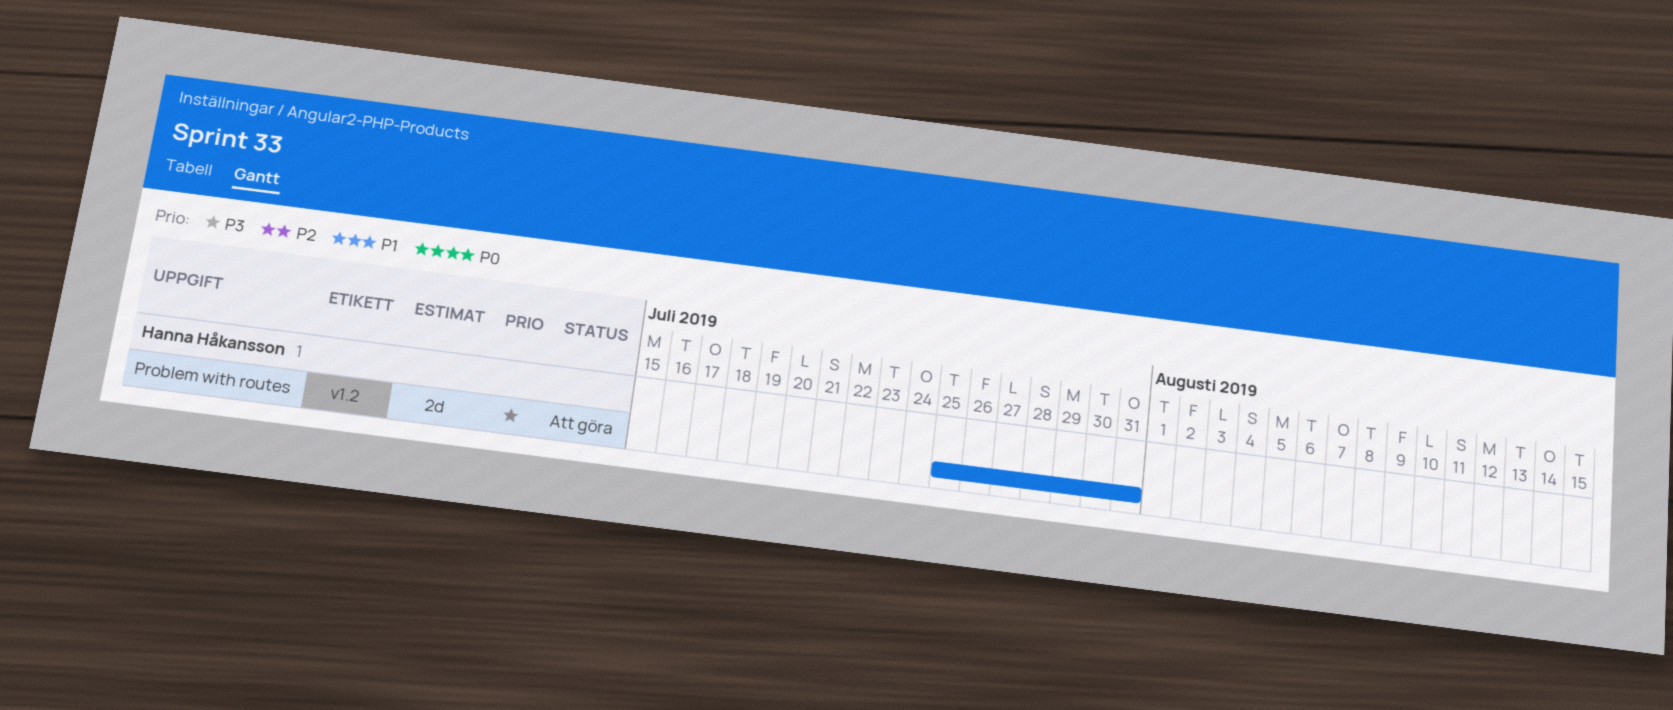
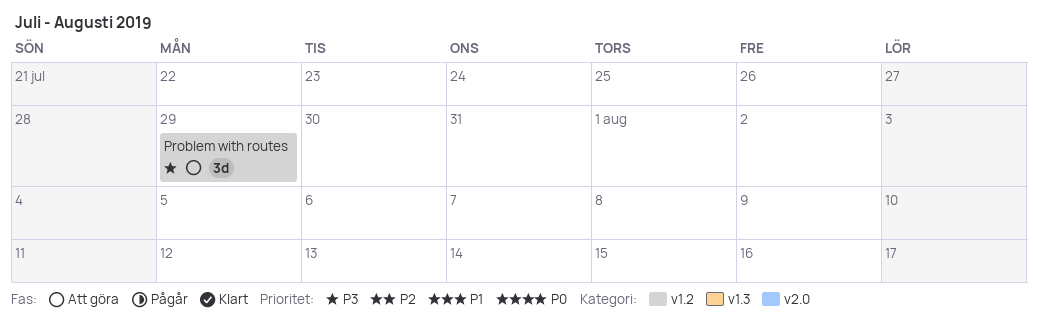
Problem with routes, estimate: 2d -> 3d
Problem with routes, due: Jul 31 -> Jul 29

